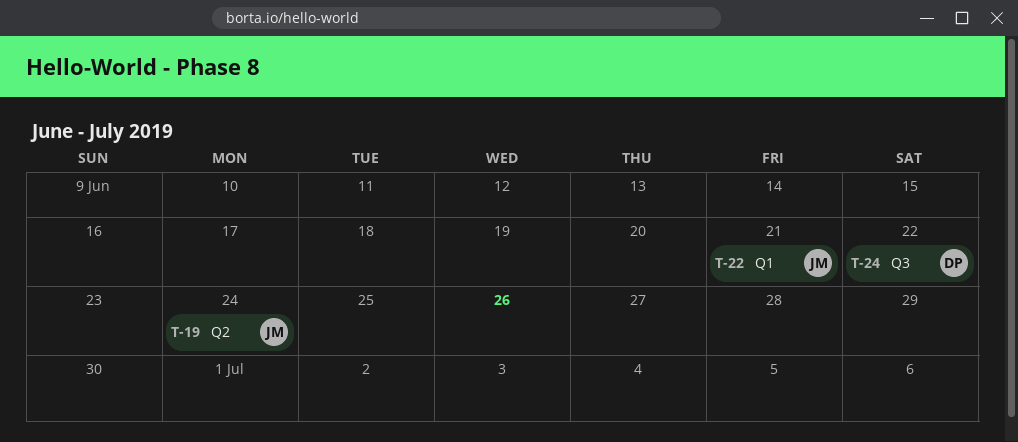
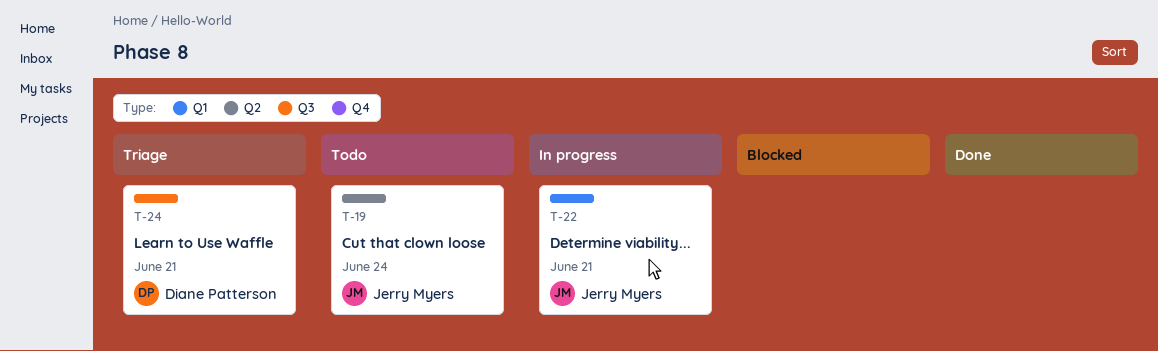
T-24, due: Jun 22 -> Jun 21

